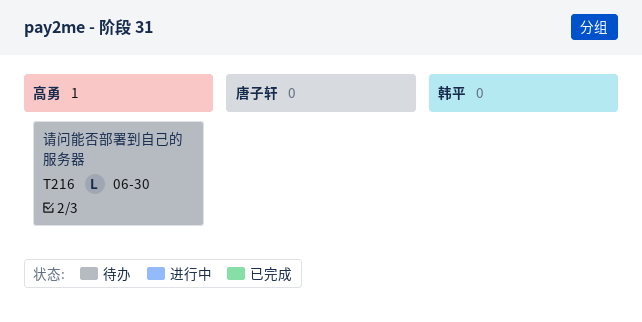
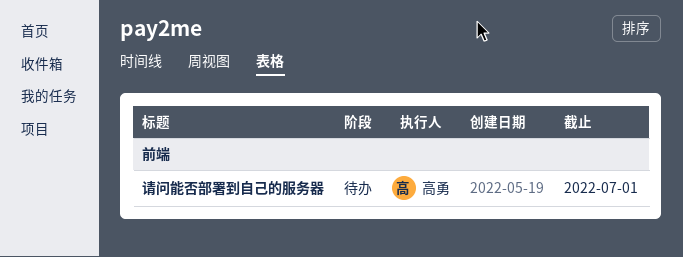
请问能否部署到自己的服务器, due: Jun 30 -> Jul 1

